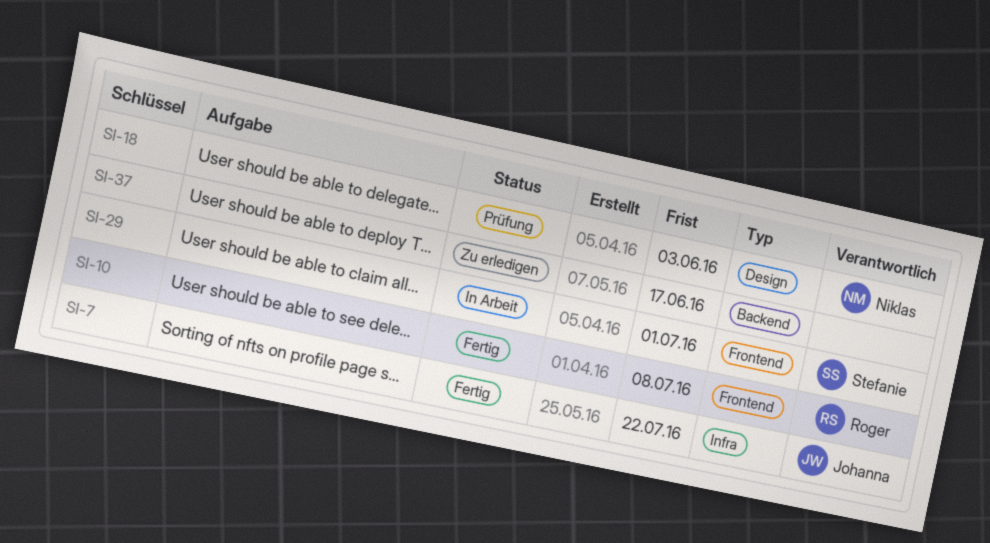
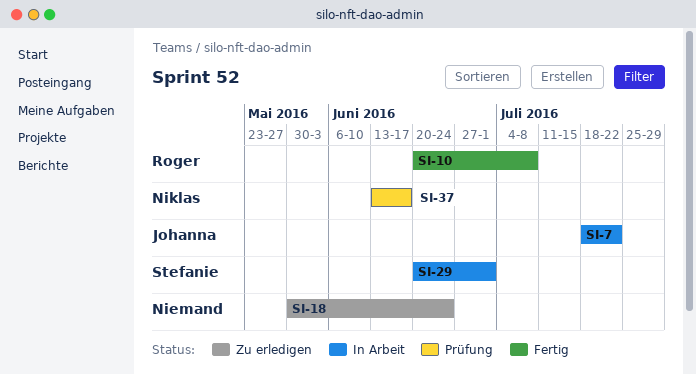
SI-7, status: Fertig -> In Arbeit
SI-18, status: Prüfung -> Zu erledigen
SI-18, owner: Niklas -> none
SI-18, due: Jun 3 -> Jun 24
SI-37, status: Zu erledigen -> Prüfung
SI-37, owner: none -> Niklas

